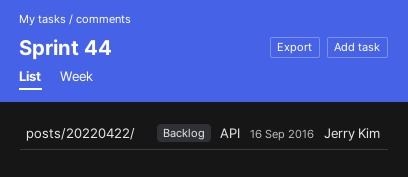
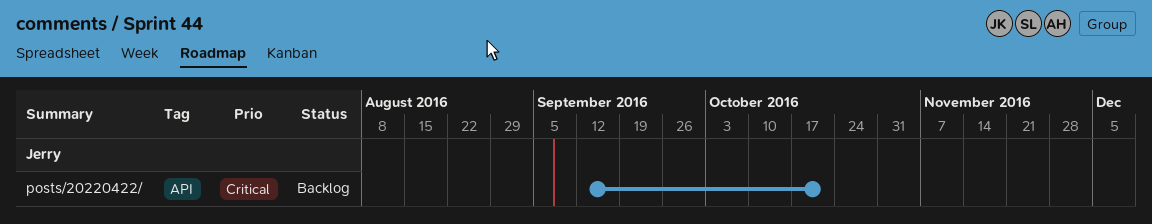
posts/20220422/, due: Sep 16 -> Oct 21

